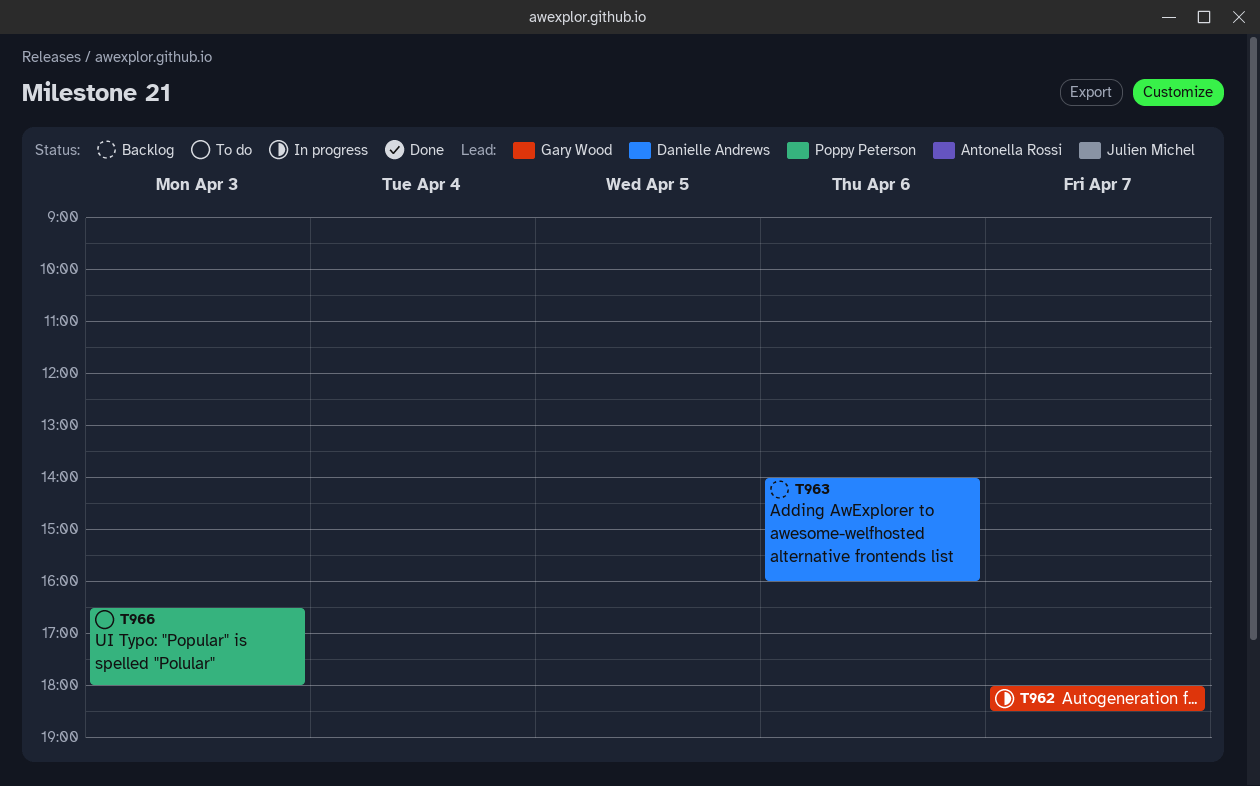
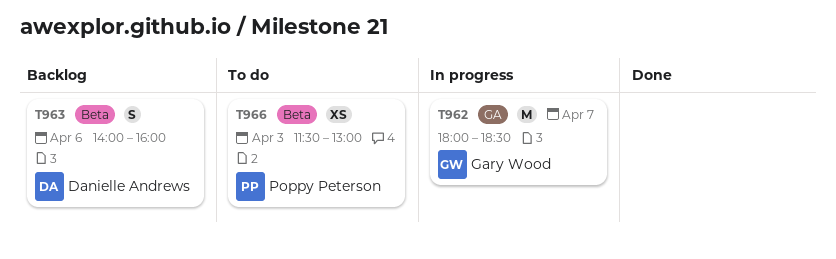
T966, begins: 16:30 -> 11:30
T966, ends: 18:00 -> 13:00

